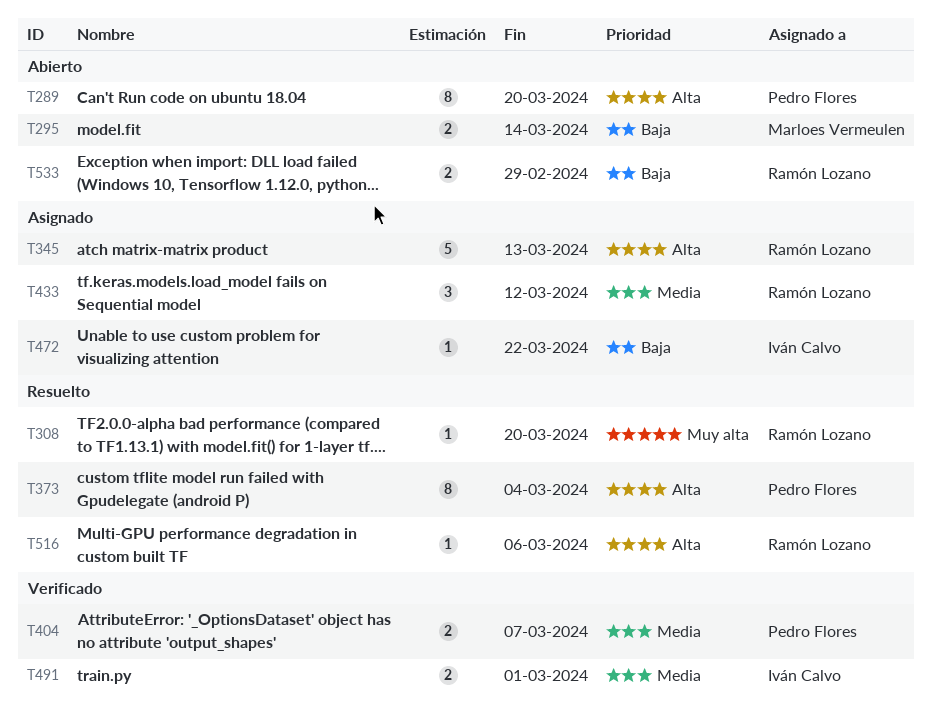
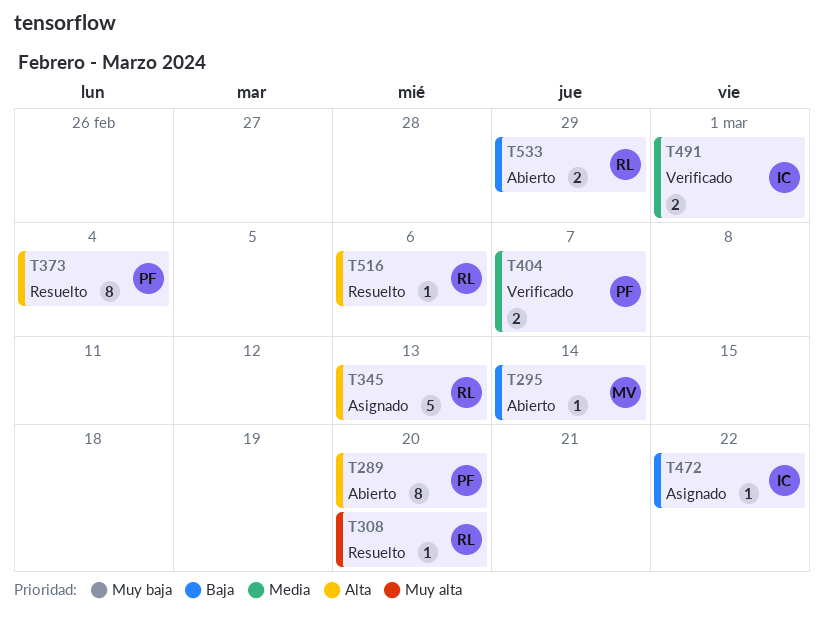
T295, estimate: 2 -> 1
T433: present -> none

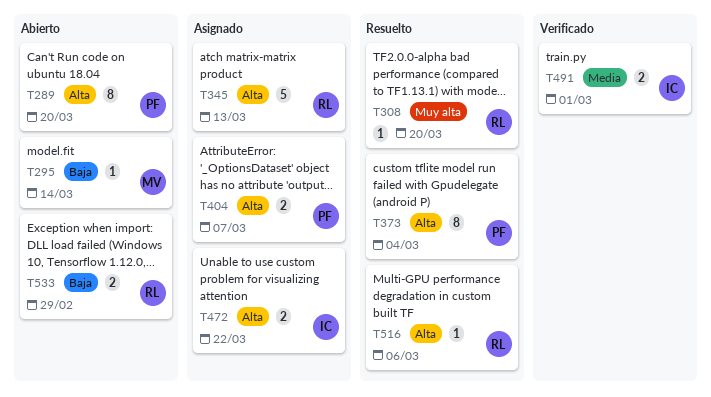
T404, status: Verificado -> Asignado
T404, priority: Media -> Alta
T472, priority: Baja -> Alta
T472, estimate: 1 -> 2

